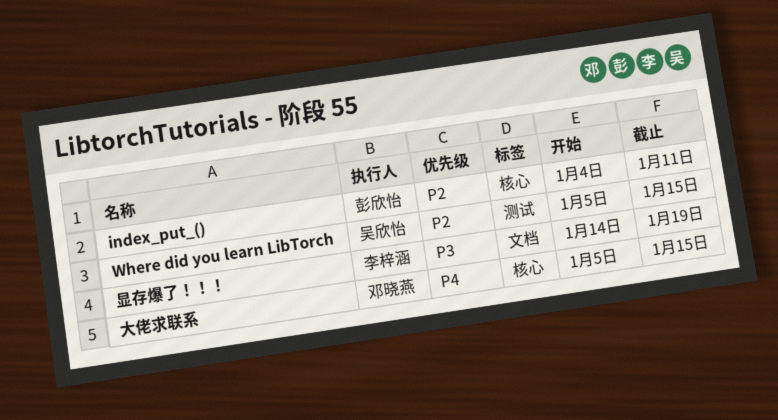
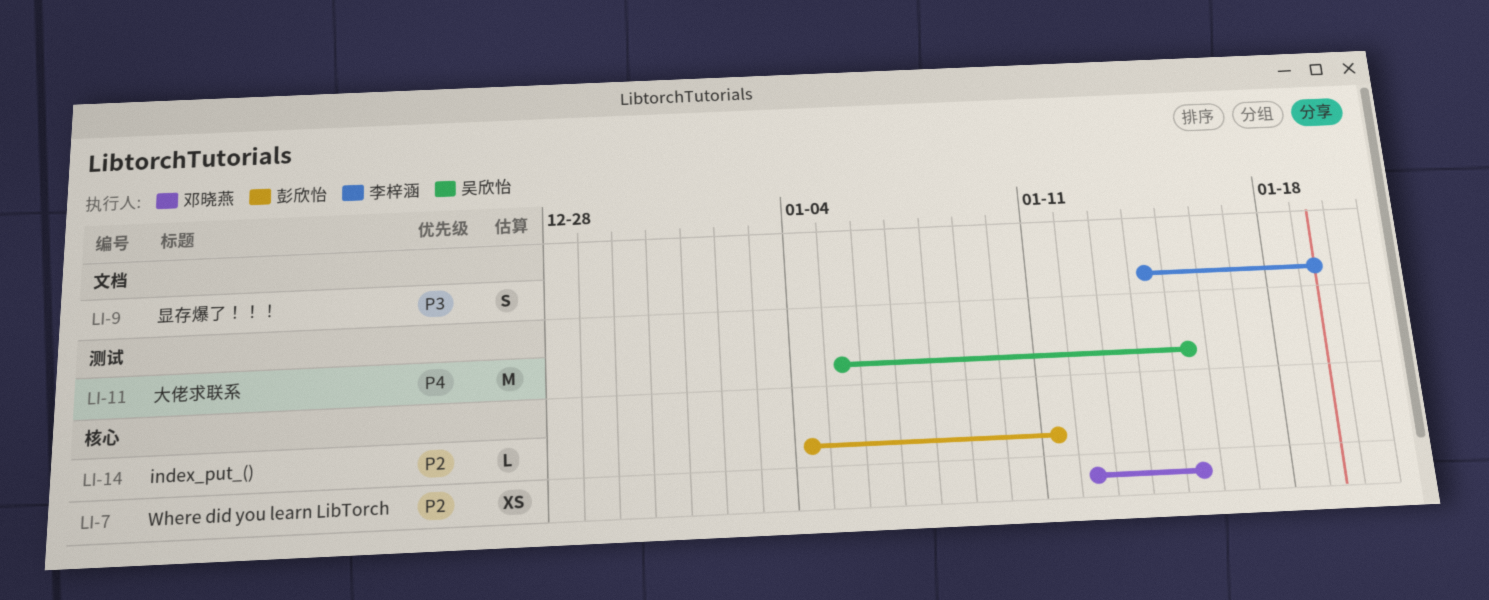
Where did you learn LibTorch, owner: 吴欣怡 -> 邓晓燕
Where did you learn LibTorch, label: 测试 -> 核心
Where did you learn LibTorch, start: Jan 5 -> Jan 12
大佬求联系, owner: 邓晓燕 -> 吴欣怡
大佬求联系, label: 核心 -> 测试

